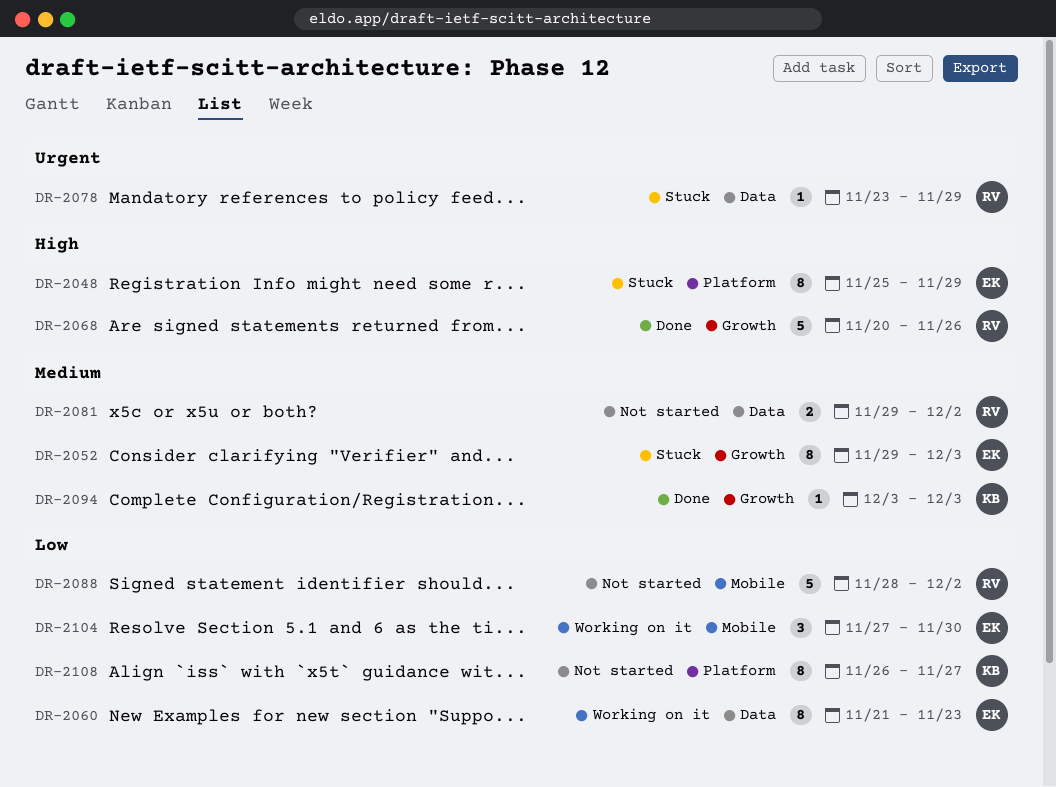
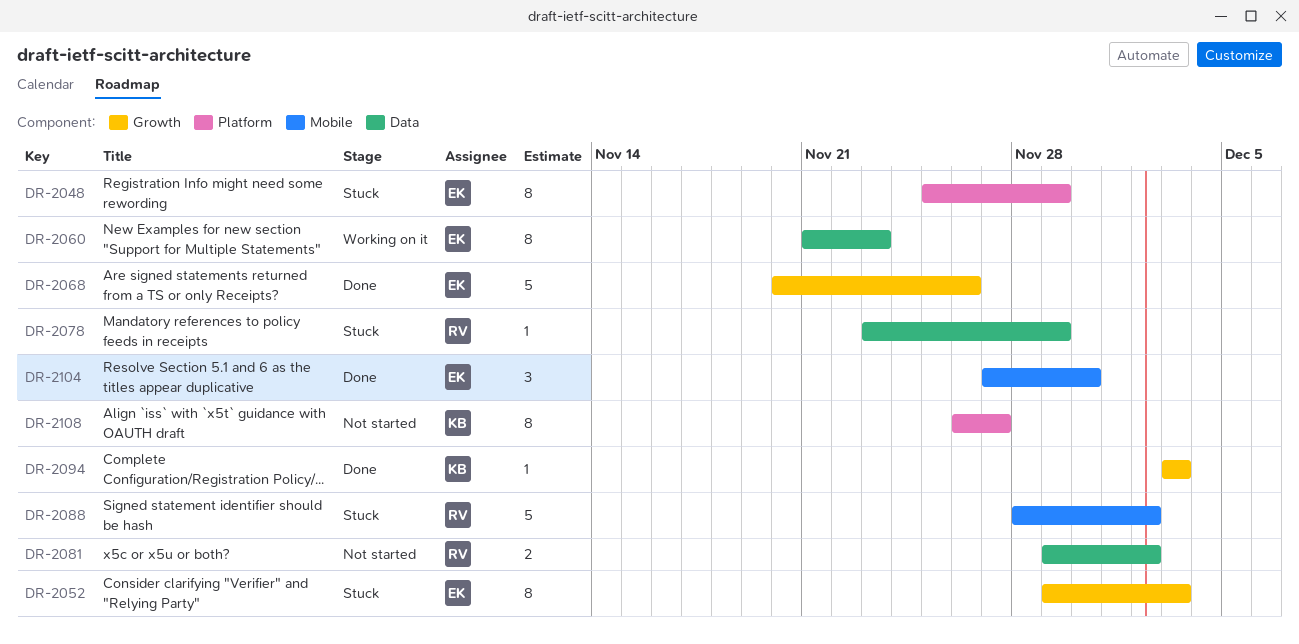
DR-2068, owner: RV -> EK
DR-2088, status: Not started -> Stuck
DR-2104, status: Working on it -> Done

